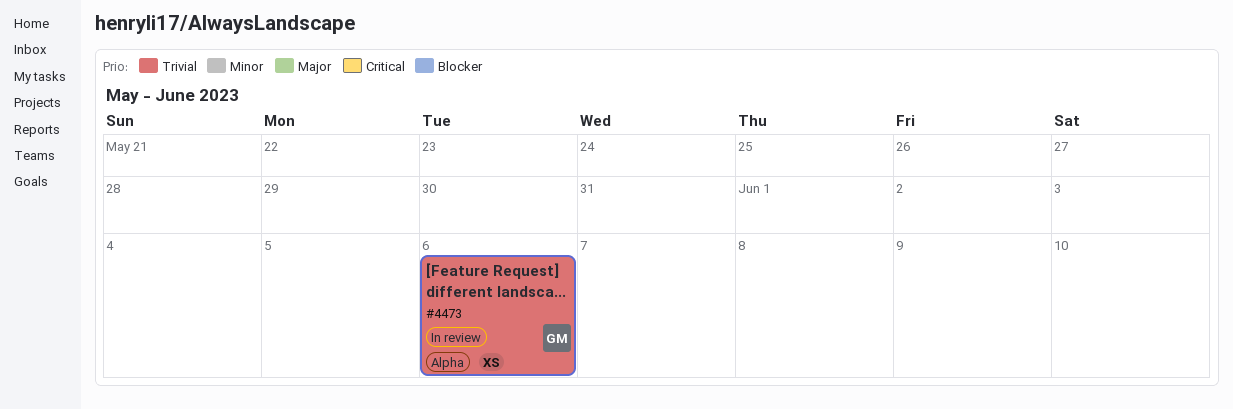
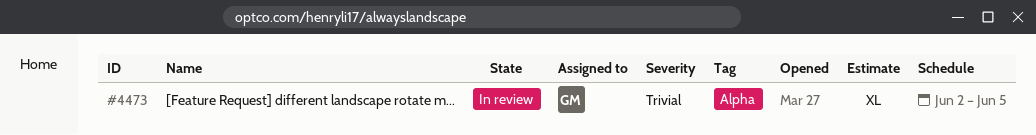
#4473, estimate: XS -> XL
#4473, due: Jun 6 -> Jun 5

